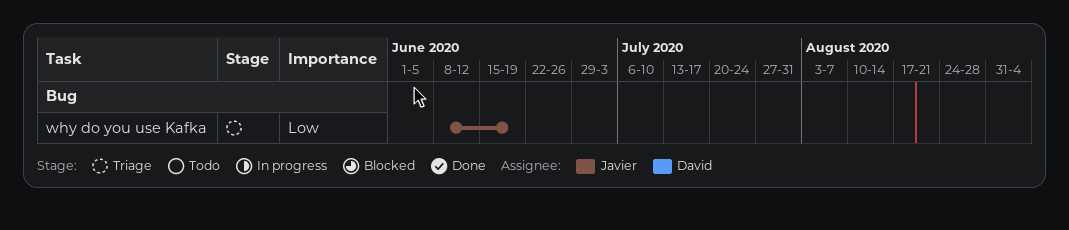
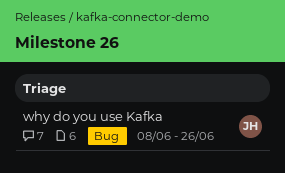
why do you use Kafka, due: Jun 19 -> Jun 26

